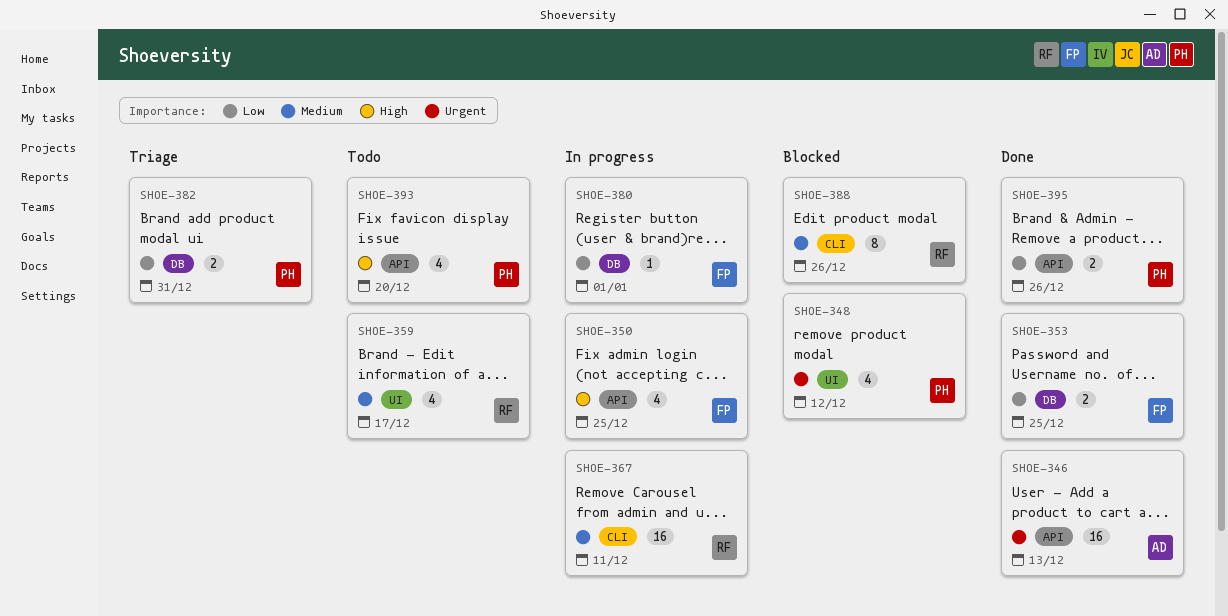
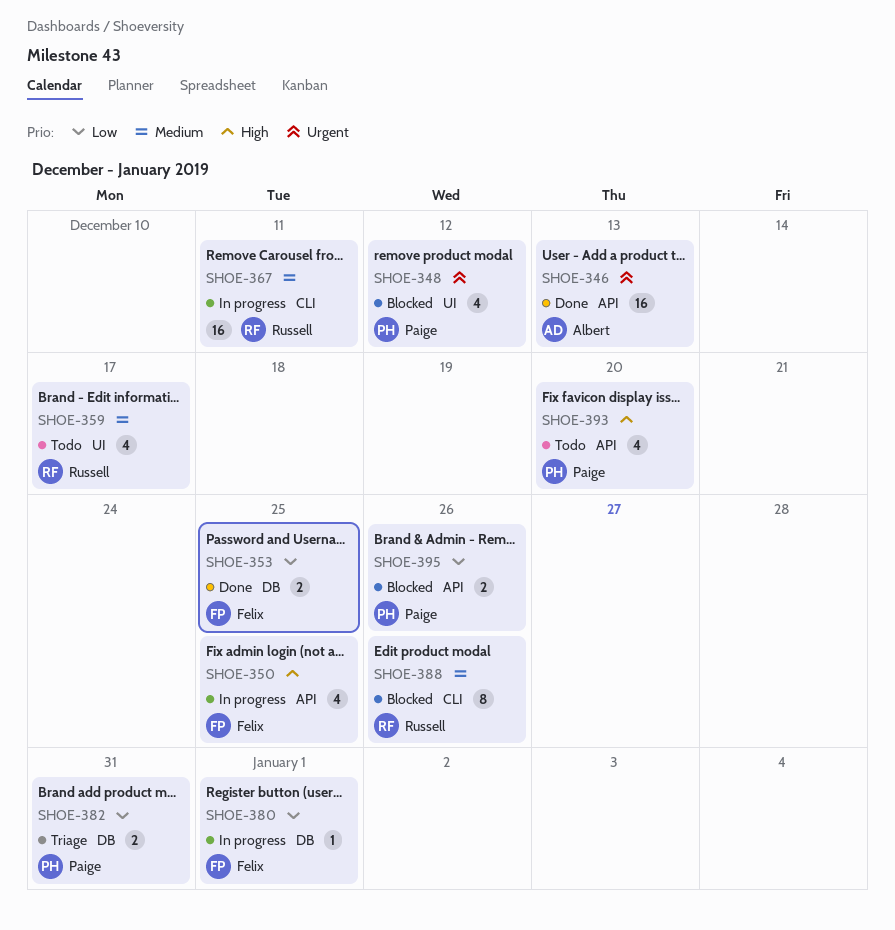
SHOE-395, status: Done -> Blocked

